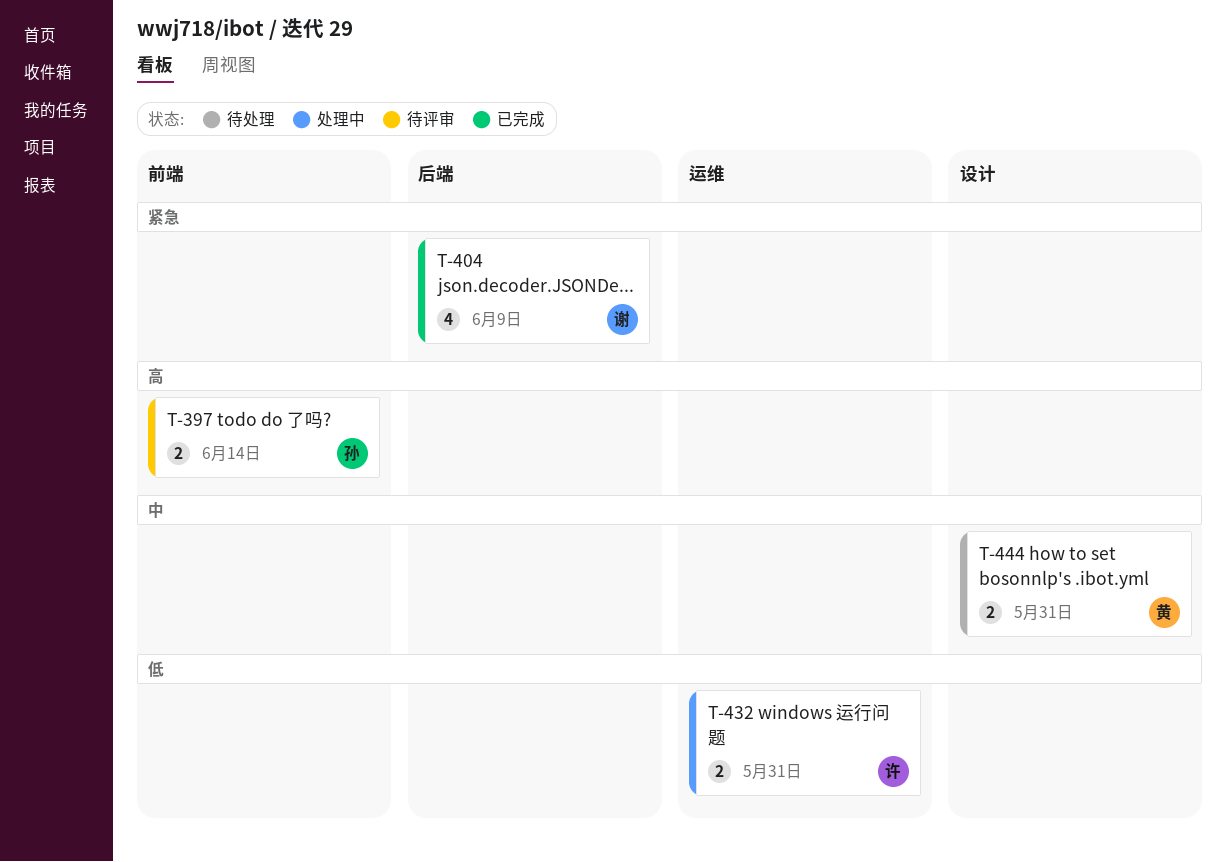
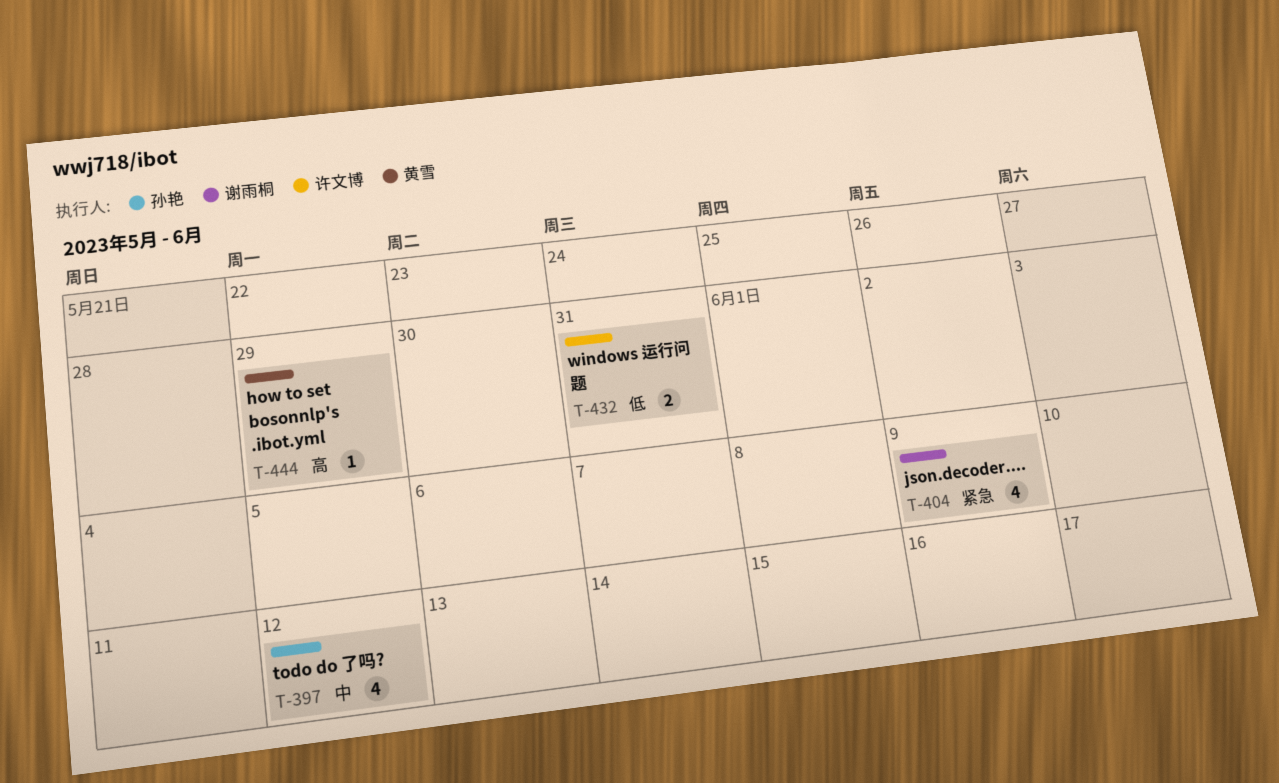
T-397, priority: 高 -> 中
T-397, estimate: 2 -> 4
T-397, due: Jun 14 -> Jun 12
T-444, priority: 中 -> 高
T-444, estimate: 2 -> 1
T-444, due: May 31 -> May 29

